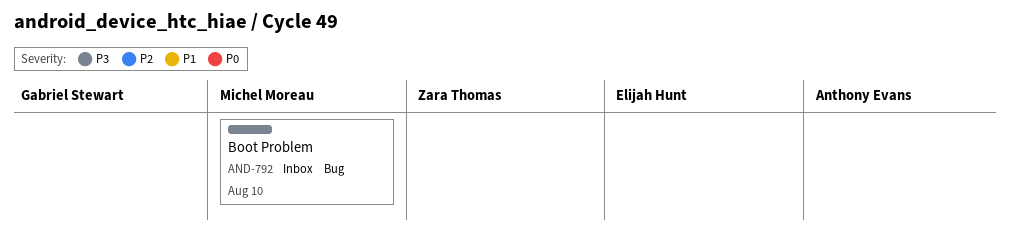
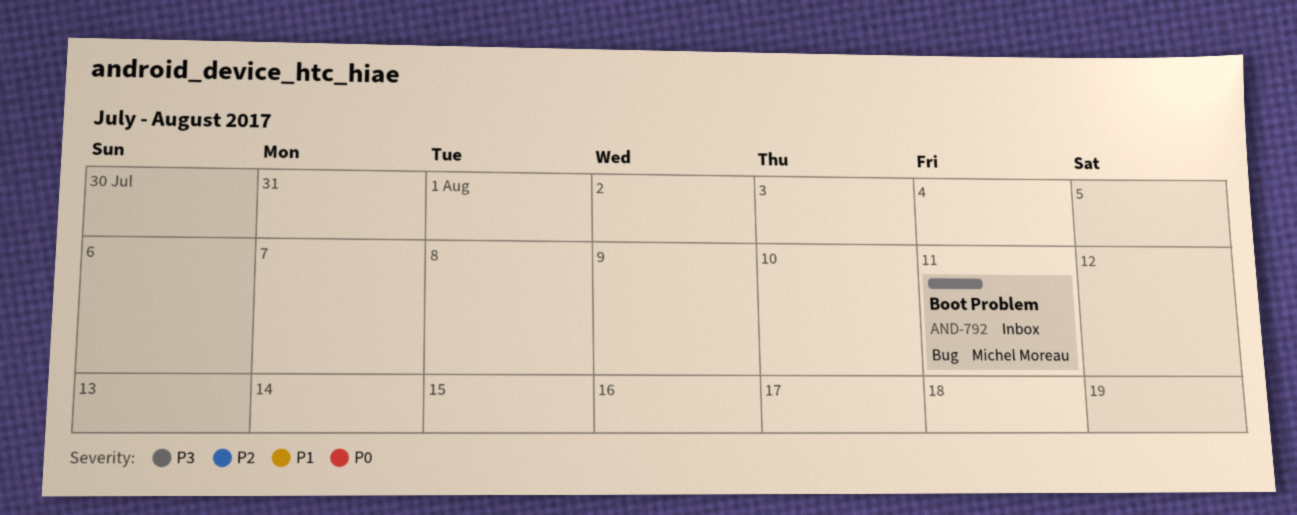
AND-792, due: Aug 10 -> Aug 11

